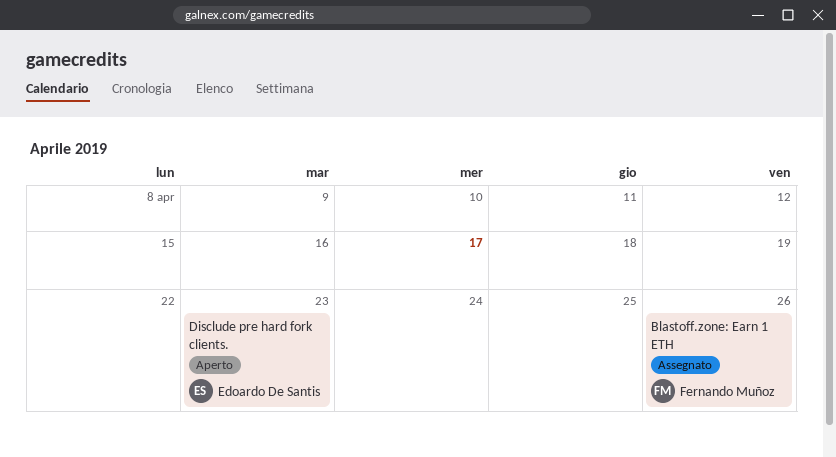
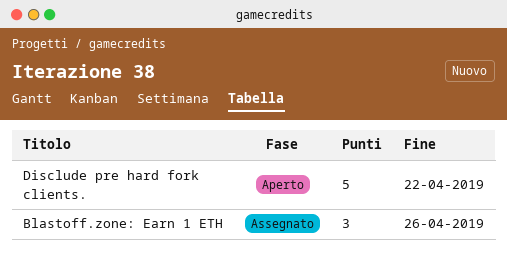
Disclude pre hard fork clients., due: Apr 23 -> Apr 22

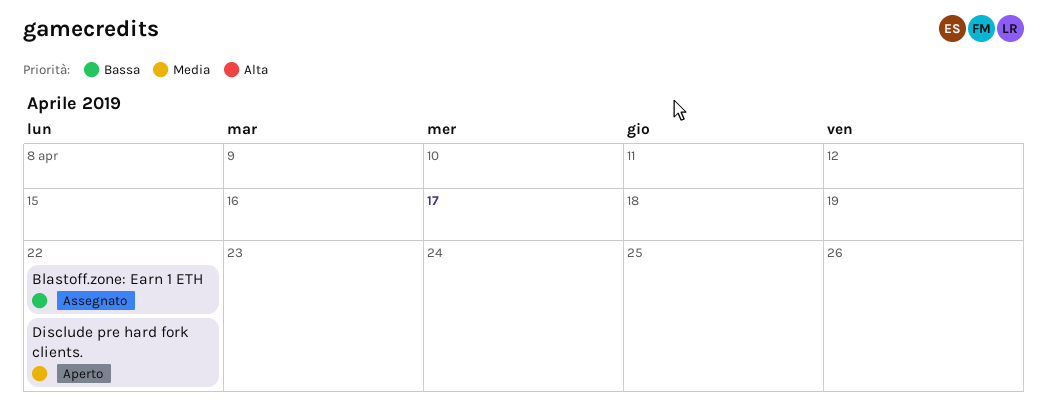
Blastoff.zone: Earn 1 ETH, due: Apr 26 -> Apr 22

